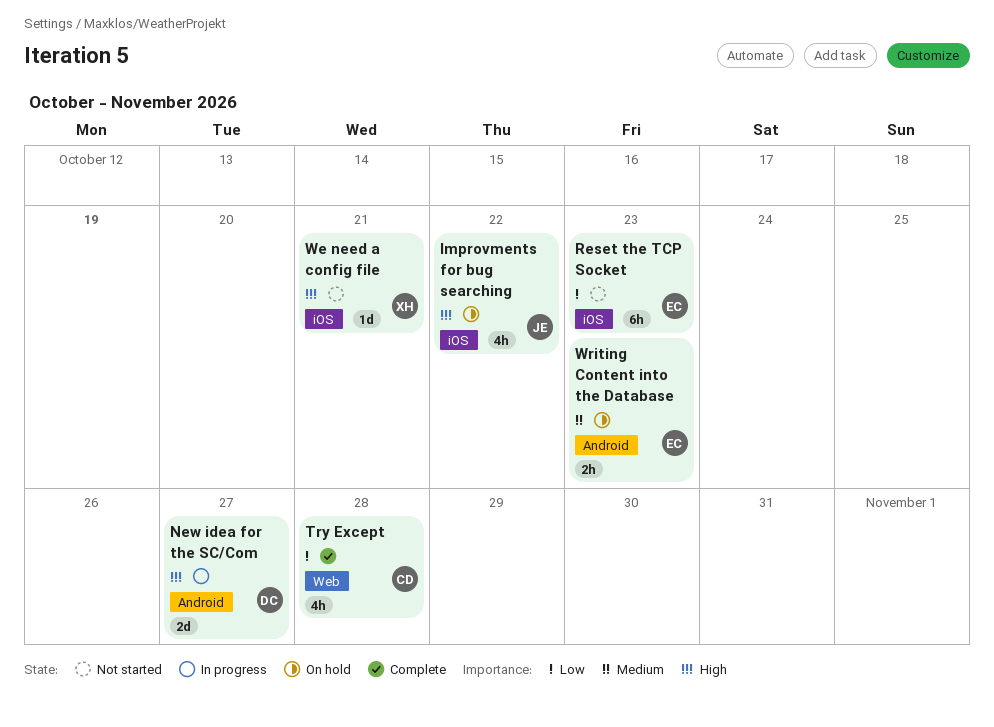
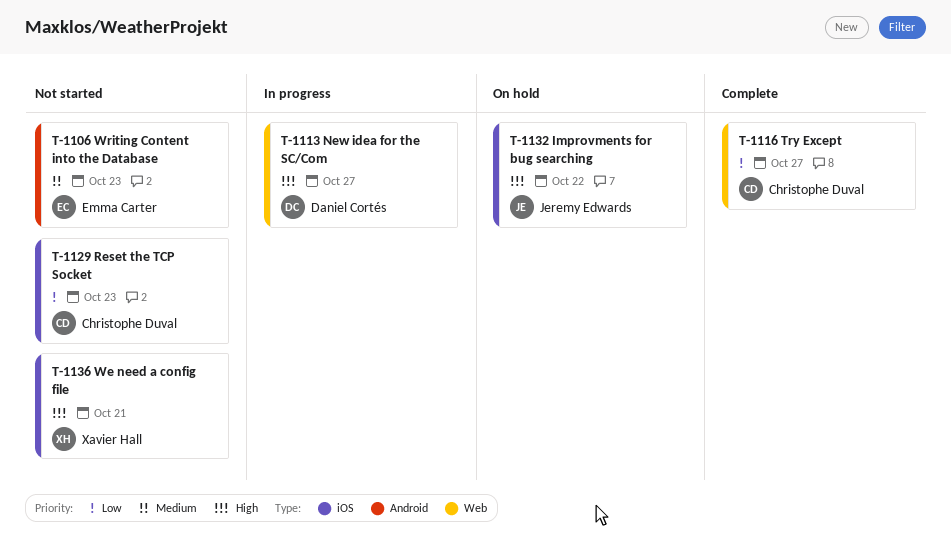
New idea for the SC/Com, label: Android -> Web
Reset the TCP Socket, owner: Emma Carter -> Christophe Duval
Try Except, due: Oct 28 -> Oct 27
Writing Content into the Database, status: On hold -> Not started

